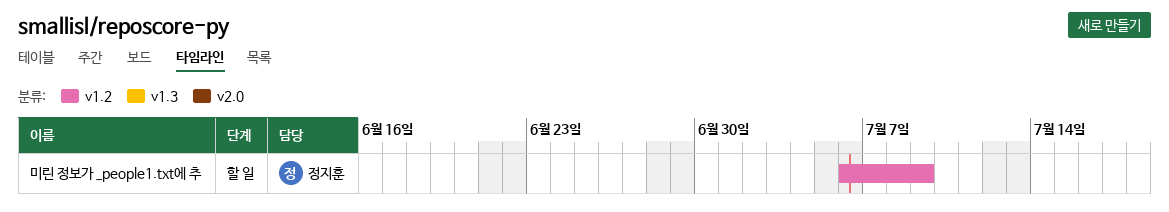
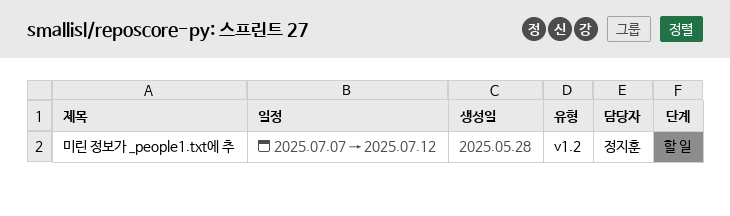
미린 정보가 _people1.txt에 추, start: Jul 6 -> Jul 7
미린 정보가 _people1.txt에 추, due: Jul 9 -> Jul 12

